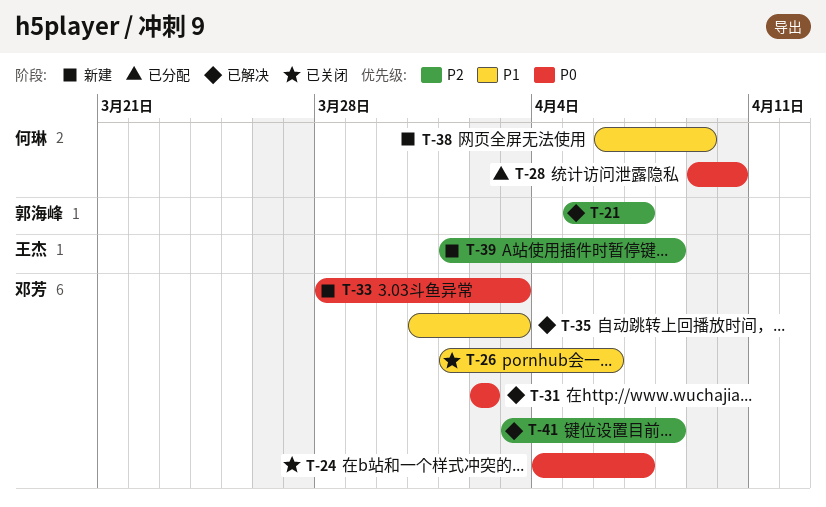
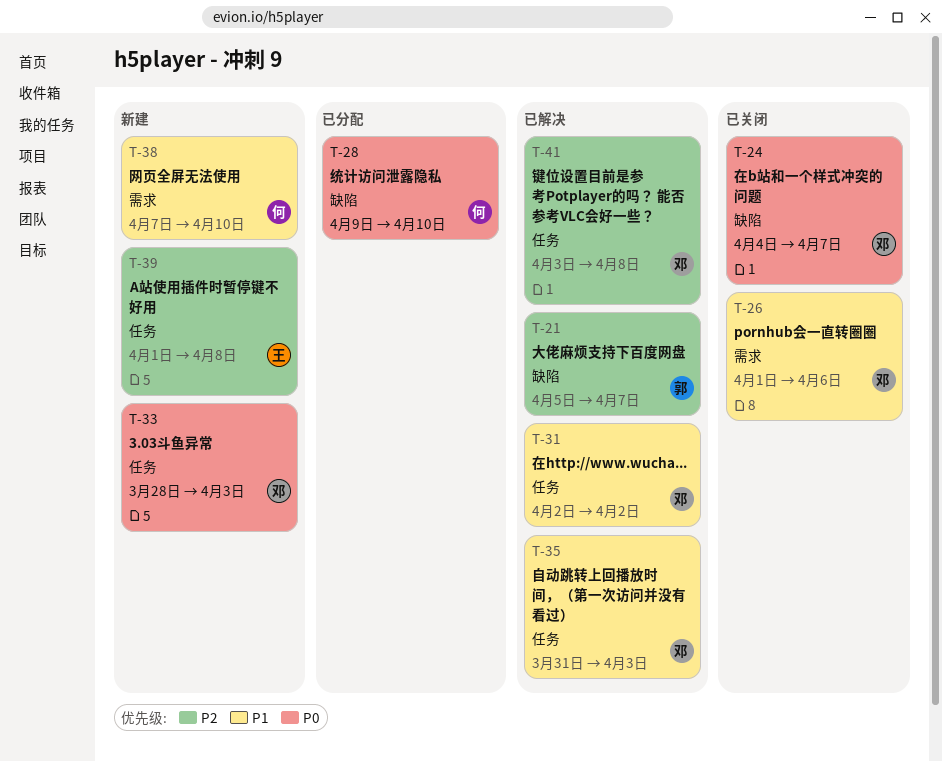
T-31, priority: P0 -> P1
T-38, start: Apr 6 -> Apr 7
T-38, due: Apr 9 -> Apr 10

